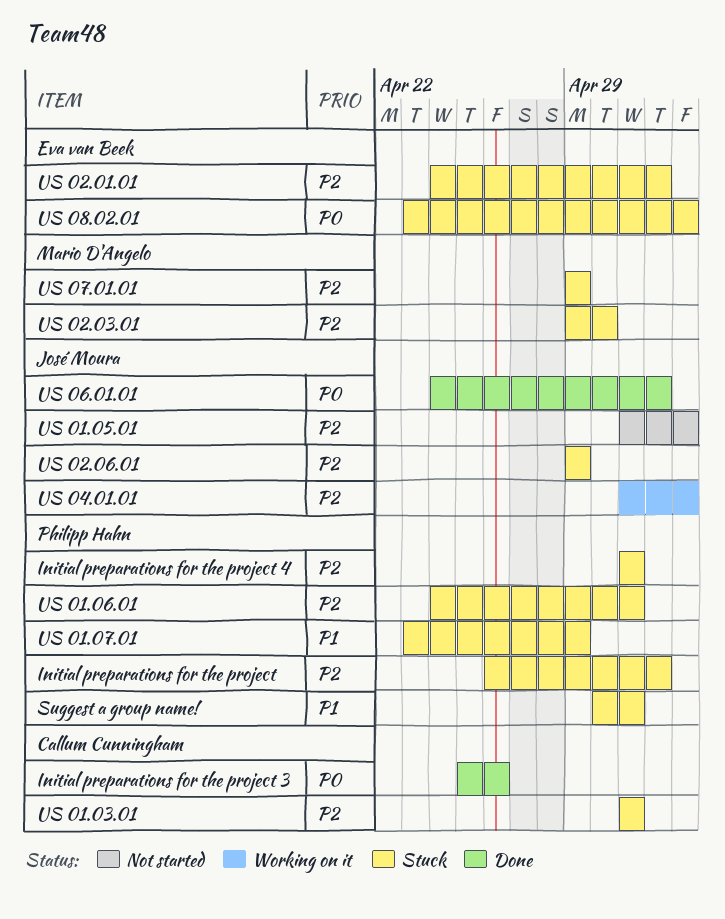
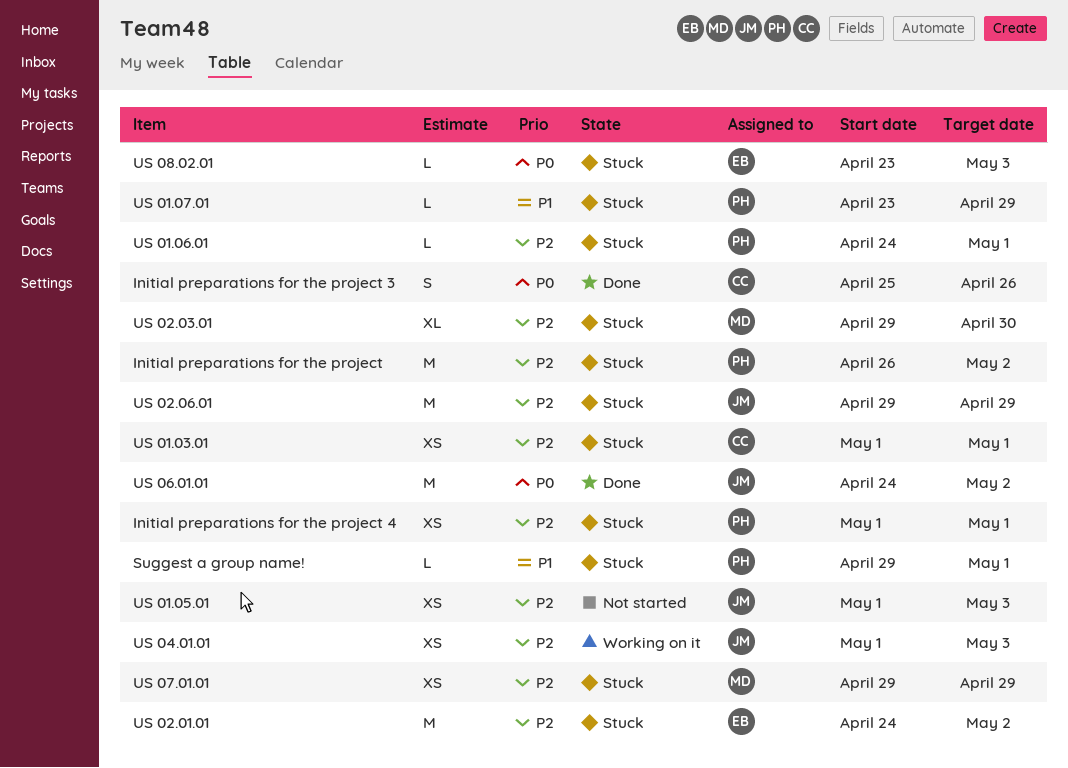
Suggest a group name!, start: Apr 30 -> Apr 29

